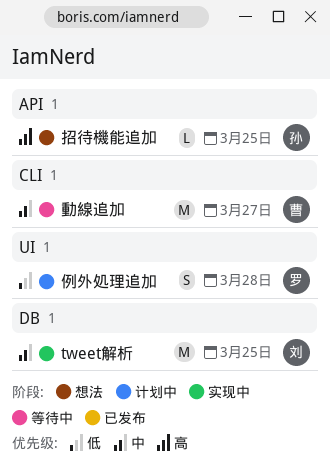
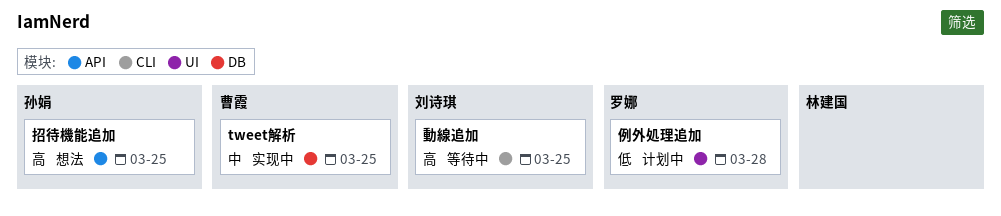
tweet解析, owner: 刘诗琪 -> 曹霞
動線追加, owner: 曹霞 -> 刘诗琪
動線追加, priority: 中 -> 高
動線追加, due: Mar 27 -> Mar 25

